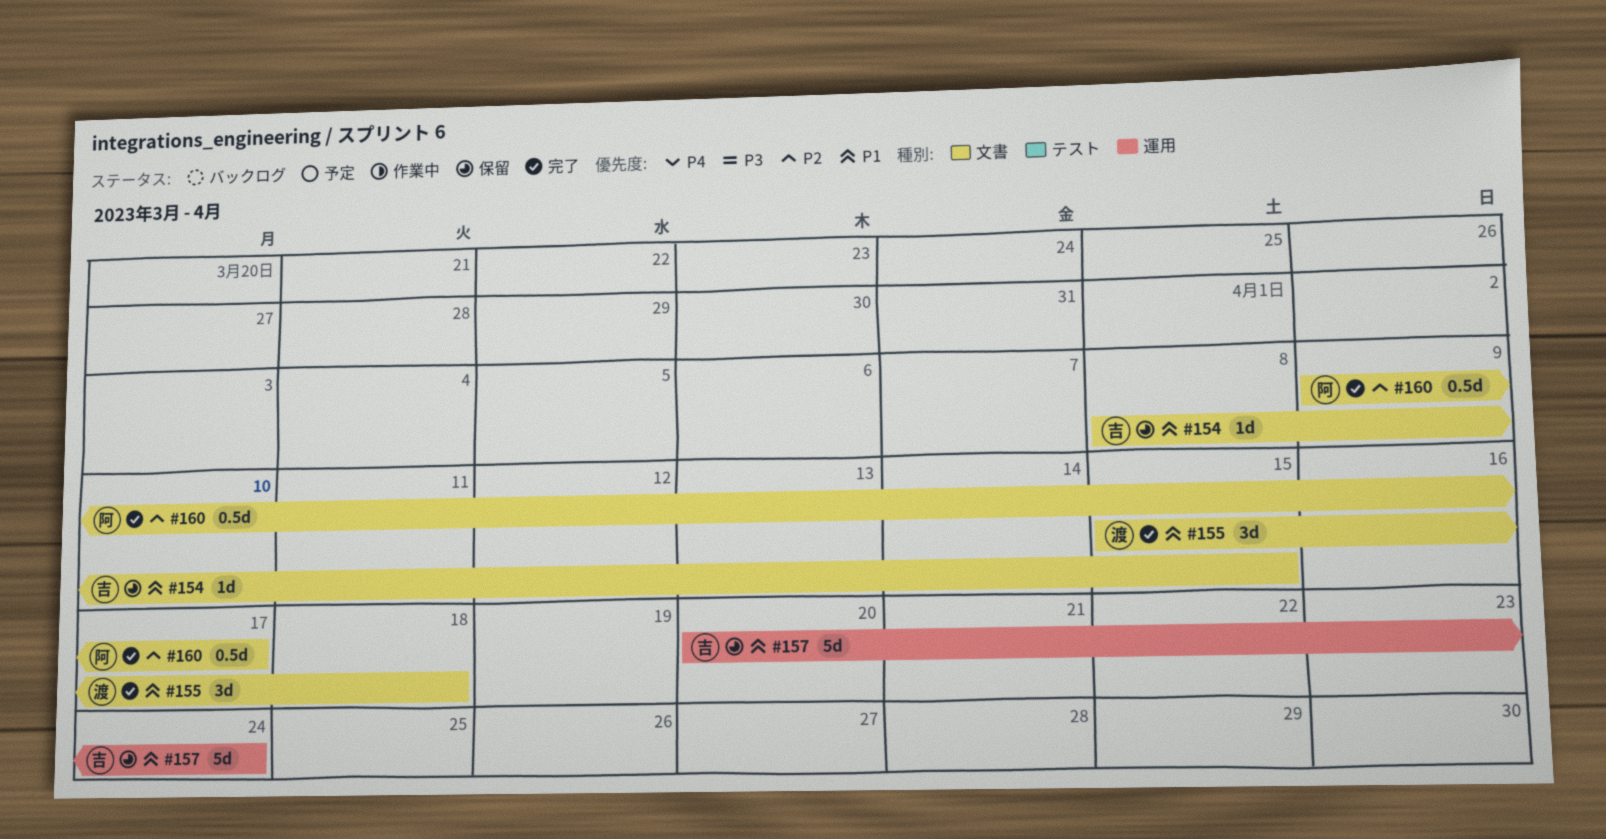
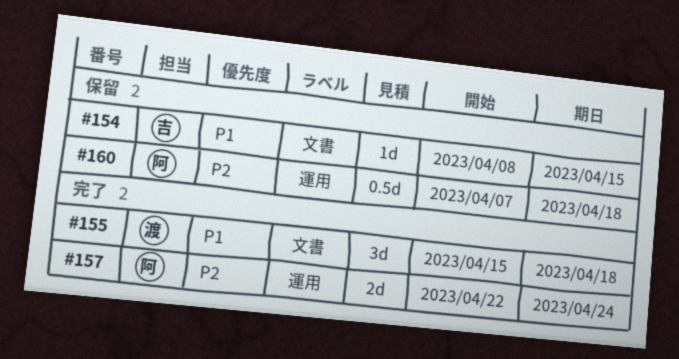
#157, status: 保留 -> 完了
#157, owner: 吉 -> 阿
#157, priority: P1 -> P2
#157, estimate: 5d -> 2d
#157, start: Apr 20 -> Apr 22
#160, status: 完了 -> 保留
#160, label: 文書 -> 運用
#160, start: Apr 9 -> Apr 7
#160, due: Apr 17 -> Apr 18

